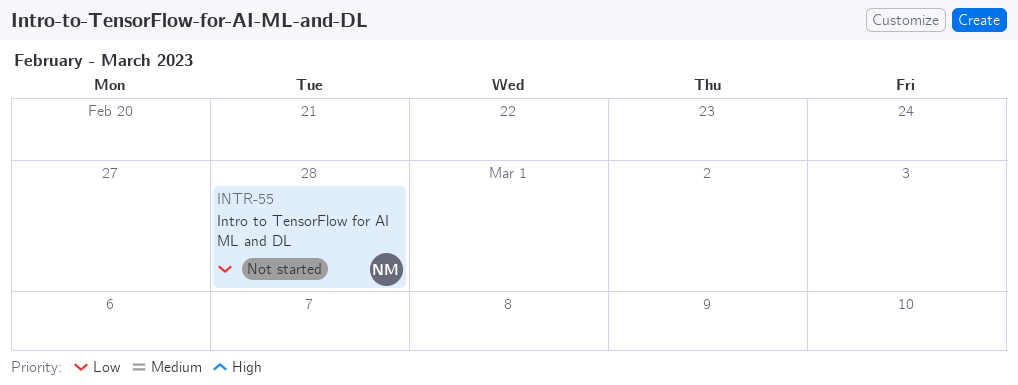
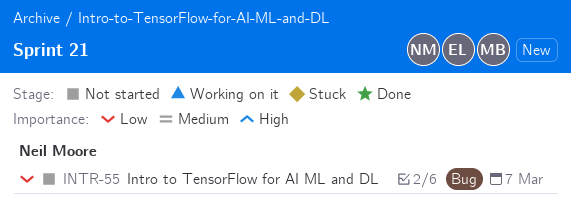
INTR-55, due: Feb 28 -> Mar 7

